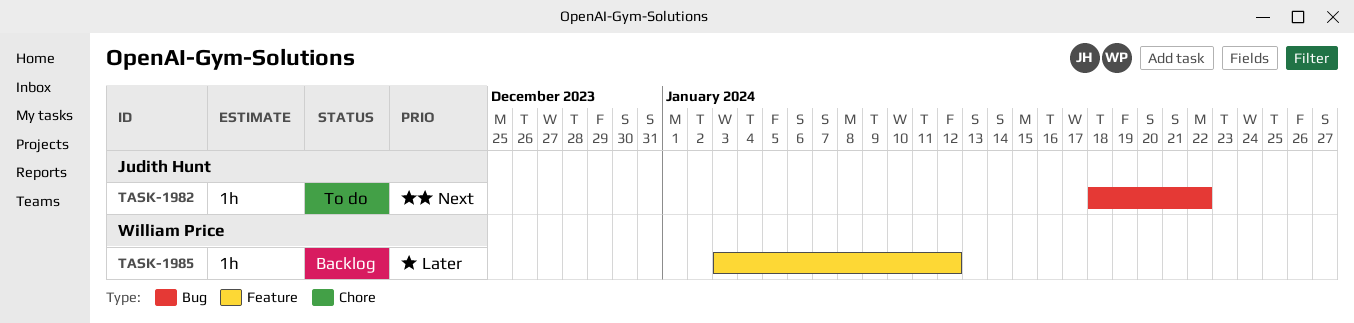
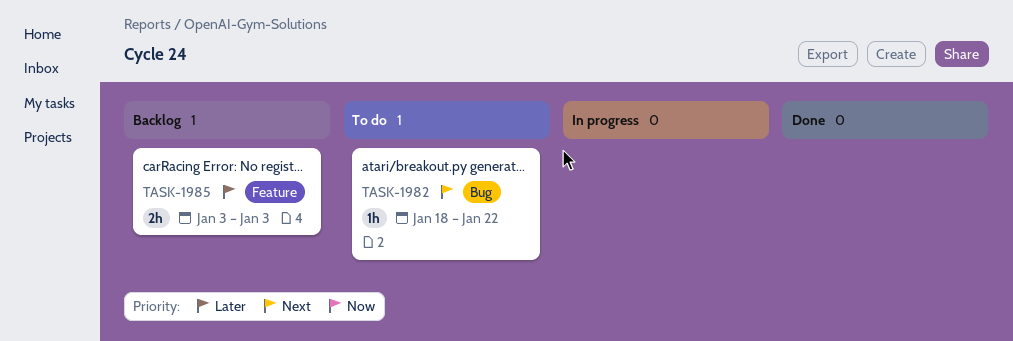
TASK-1985, estimate: 1h -> 2h
TASK-1985, due: Jan 12 -> Jan 3

